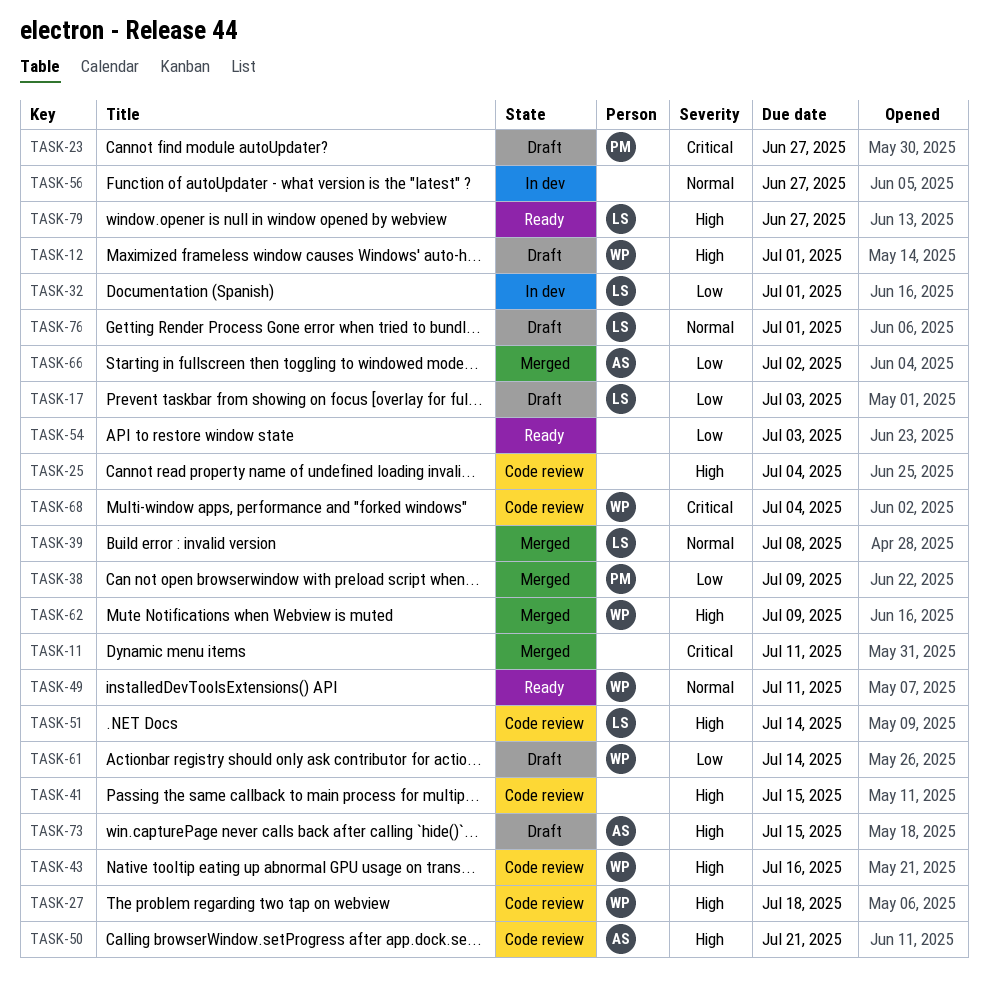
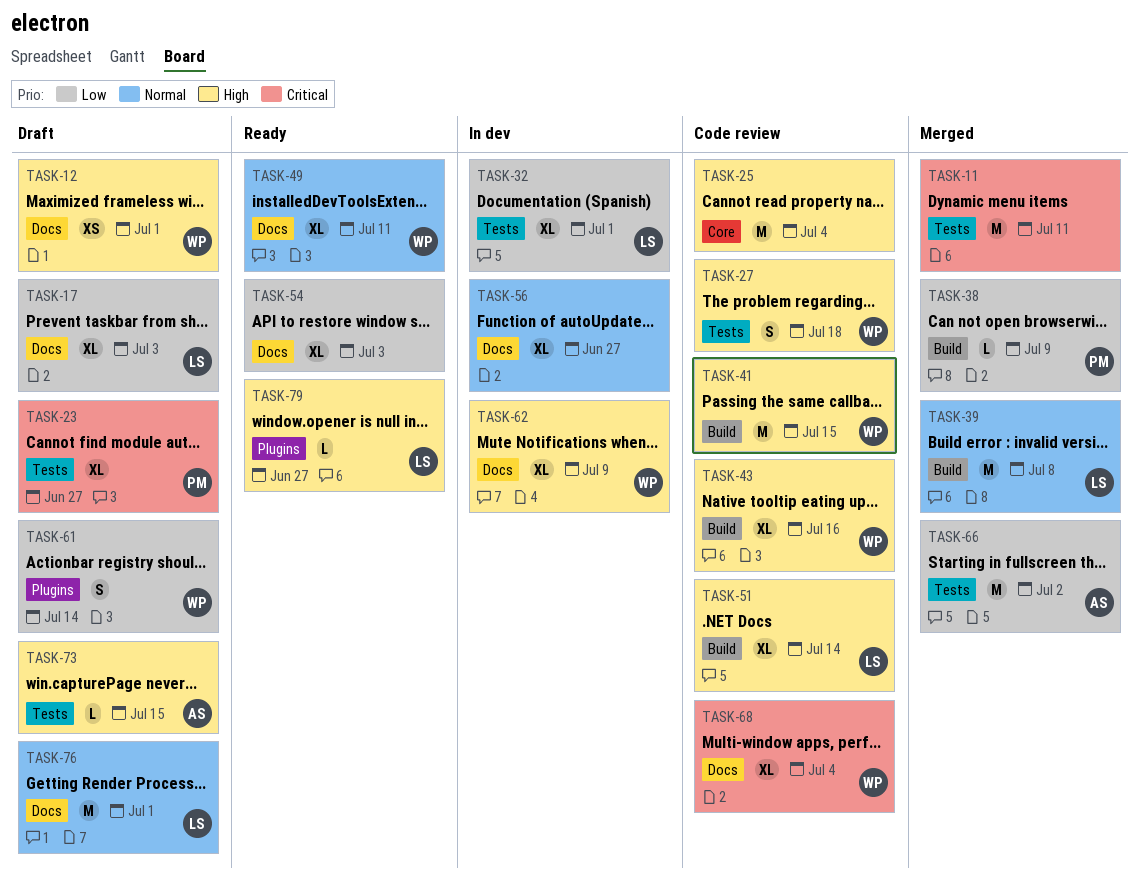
TASK-41, owner: none -> WP
TASK-50: present -> none
TASK-62, status: Merged -> In dev

